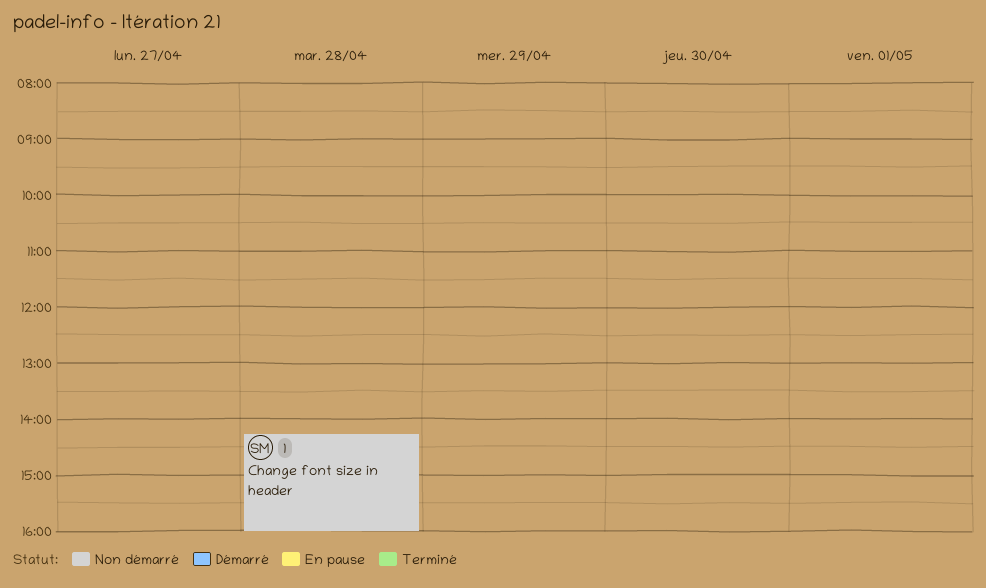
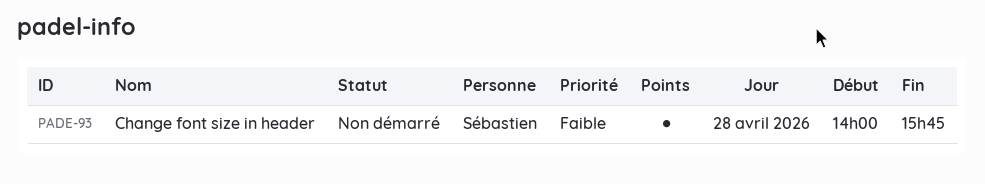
Change font size in header, begins: 14:15 -> 14:00
Change font size in header, ends: 16:00 -> 15:45

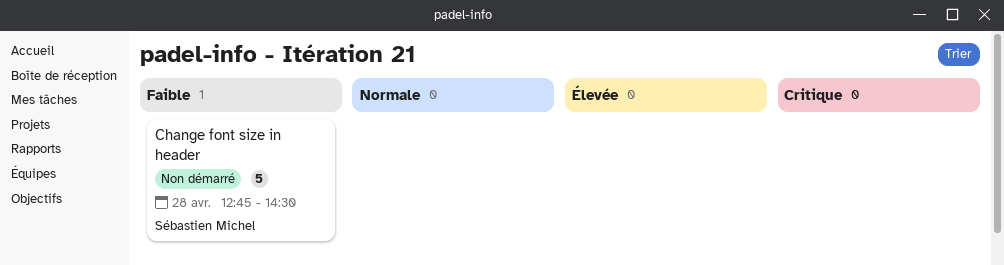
Change font size in header, estimate: 1 -> 5
Change font size in header, begins: 14:00 -> 12:45
Change font size in header, ends: 15:45 -> 14:30

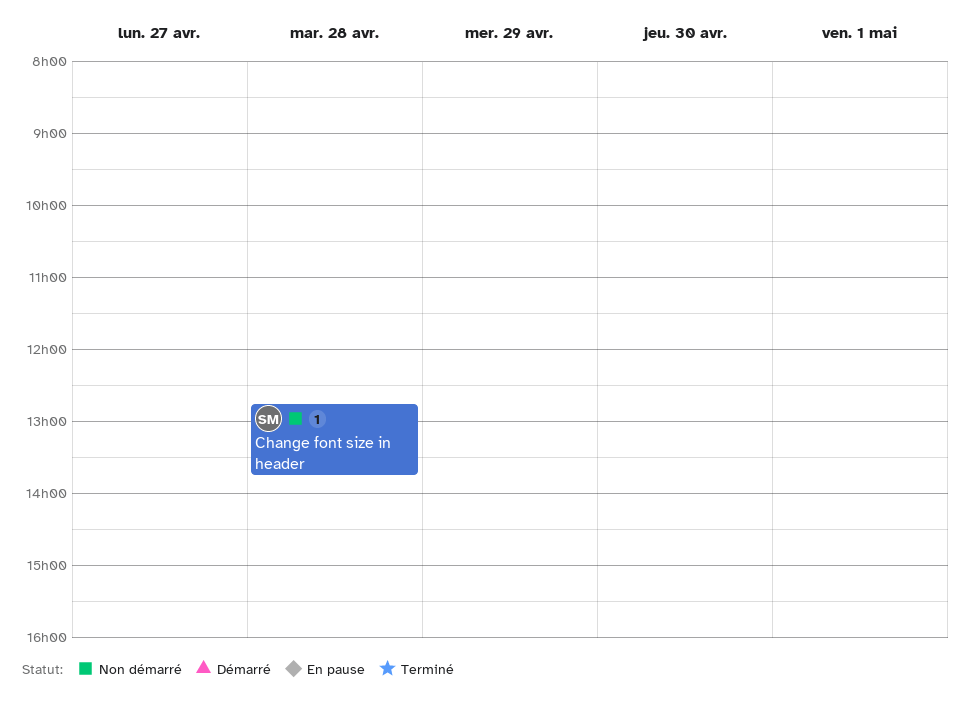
Change font size in header, estimate: 5 -> 1
Change font size in header, ends: 14:30 -> 13:45

